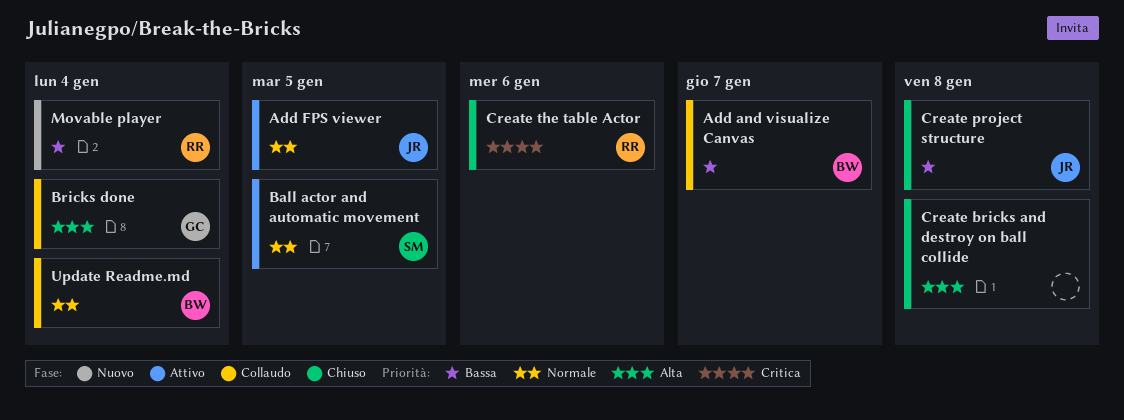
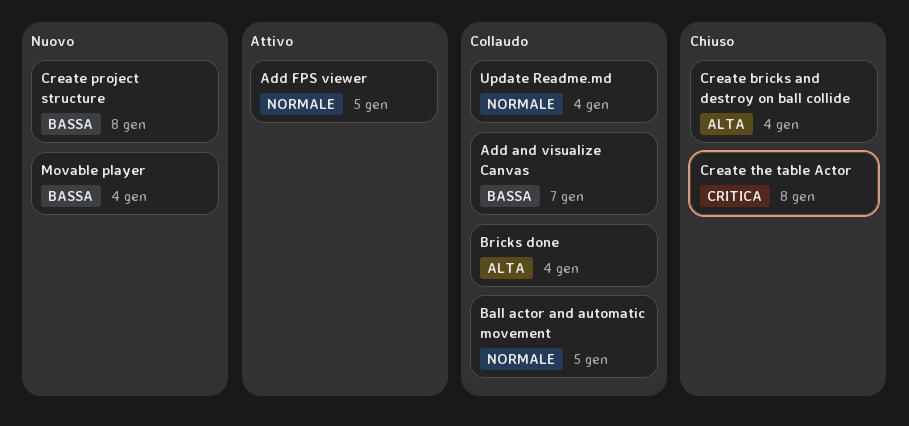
Ball actor and automatic movement, status: Attivo -> Collaudo
Create bricks and destroy on ball collide, due: Jan 8 -> Jan 4
Create project structure, status: Chiuso -> Nuovo
Create the table Actor, due: Jan 6 -> Jan 8

